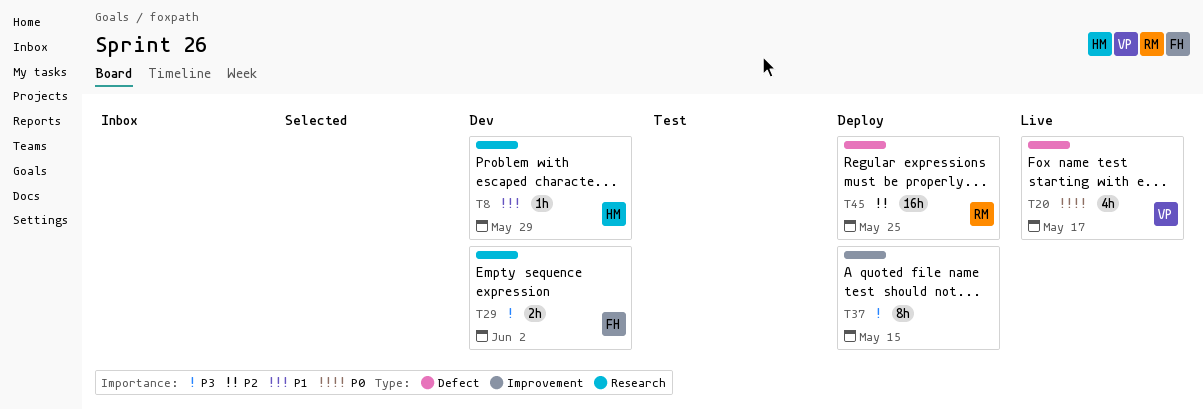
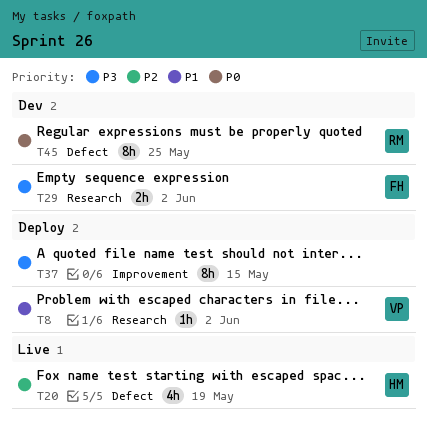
T8, status: Dev -> Deploy
T8, owner: HM -> VP
T8, due: May 29 -> Jun 2
T20, owner: VP -> HM
T20, priority: P0 -> P2
T20, due: May 17 -> May 19
T45, status: Deploy -> Dev
T45, priority: P2 -> P0
T45, estimate: 16h -> 8h

